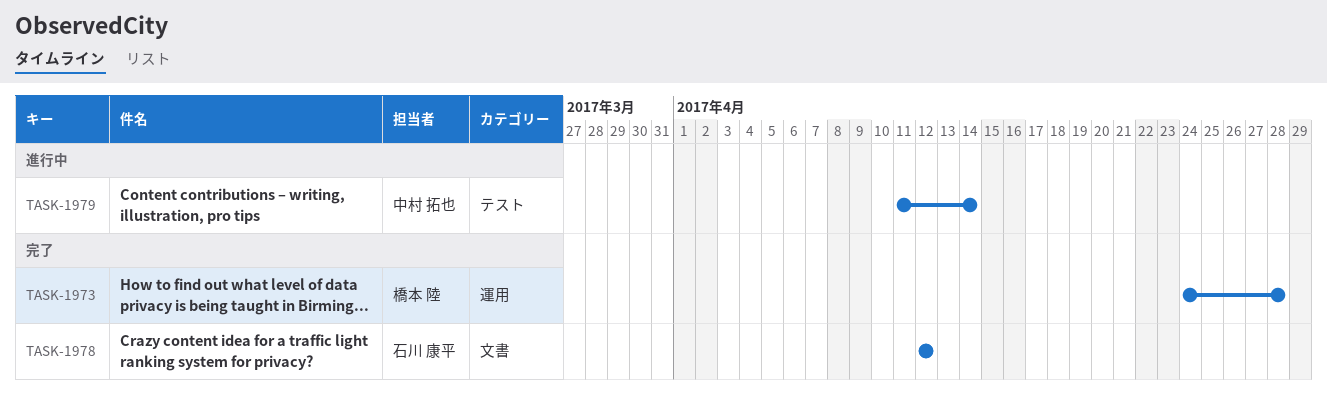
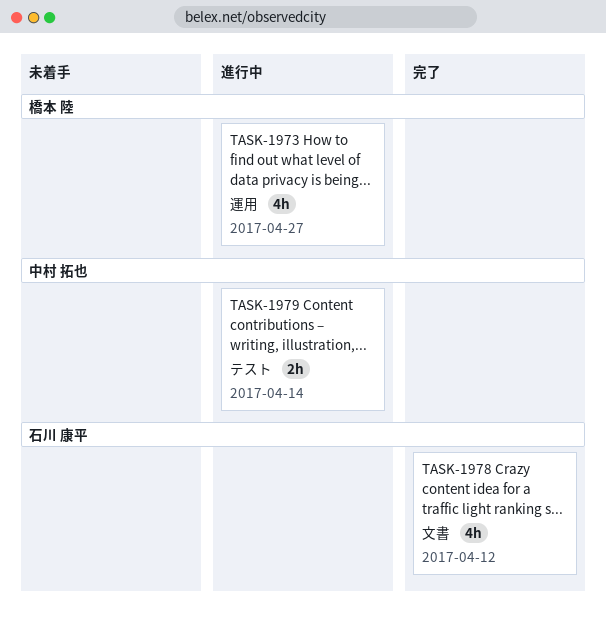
TASK-1973, status: 完了 -> 進行中
TASK-1973, due: Apr 28 -> Apr 27

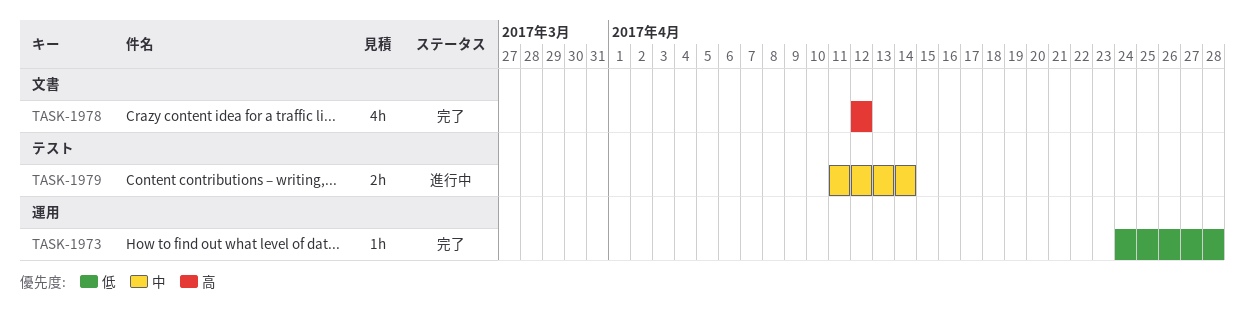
TASK-1973, status: 進行中 -> 完了
TASK-1973, estimate: 4h -> 1h
TASK-1973, due: Apr 27 -> Apr 28

